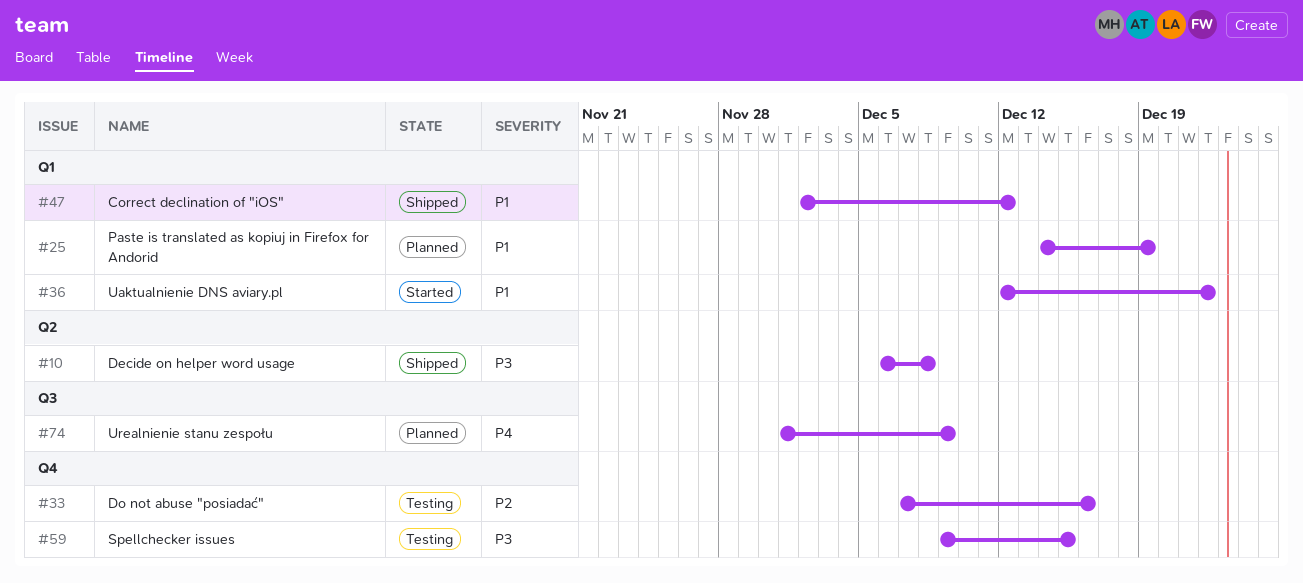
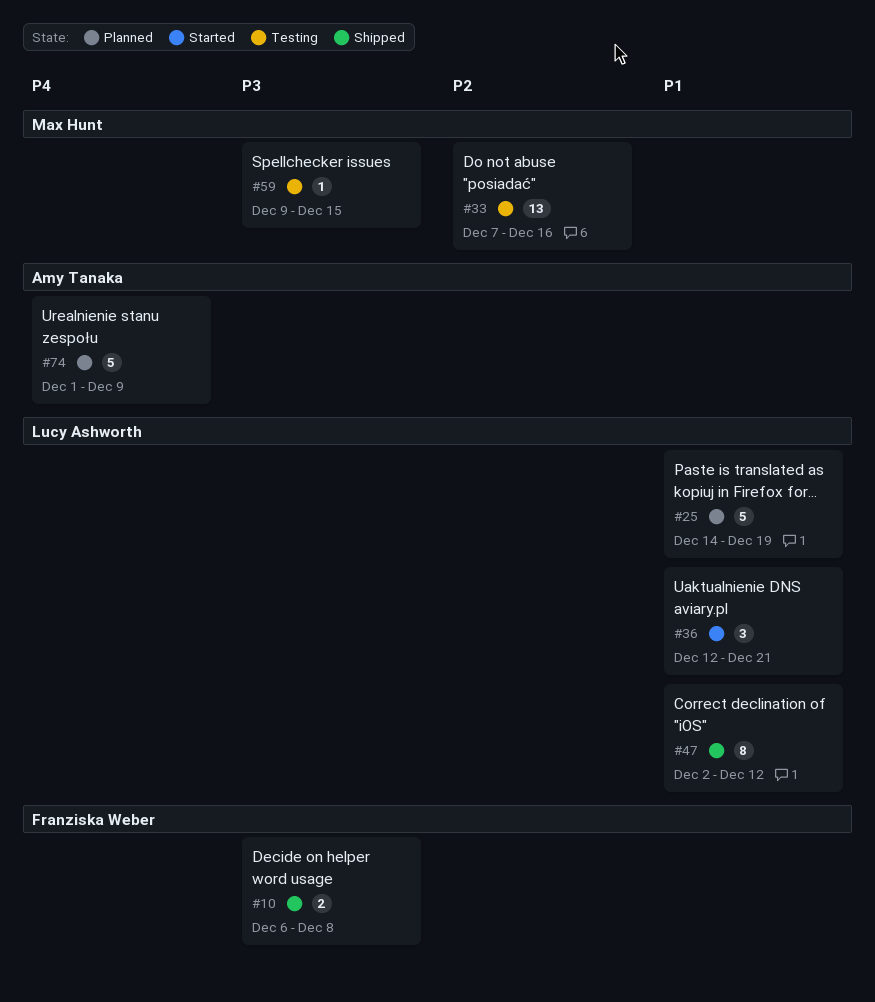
#36, due: Dec 22 -> Dec 21

